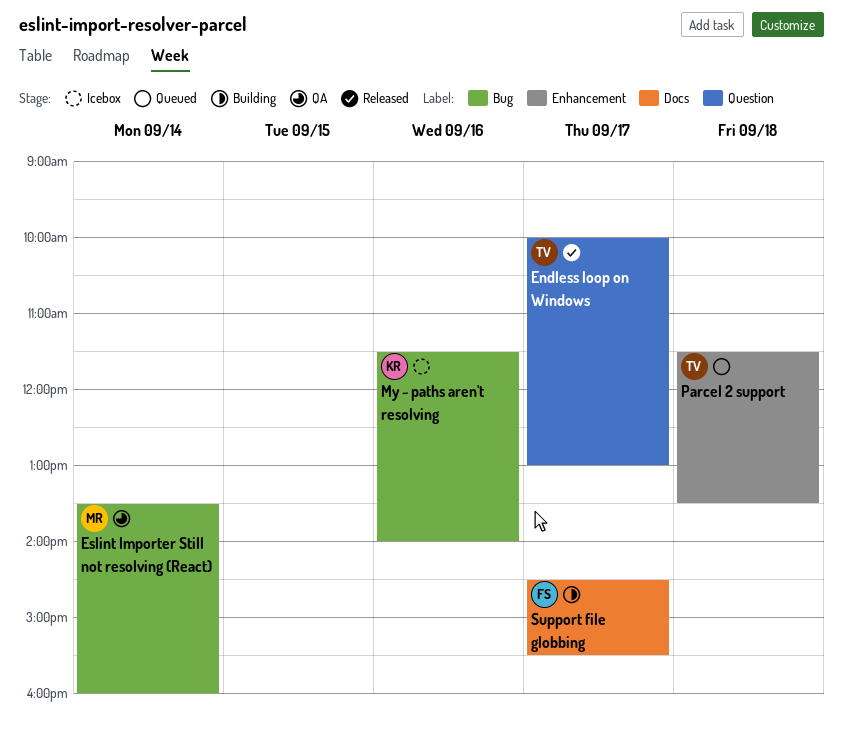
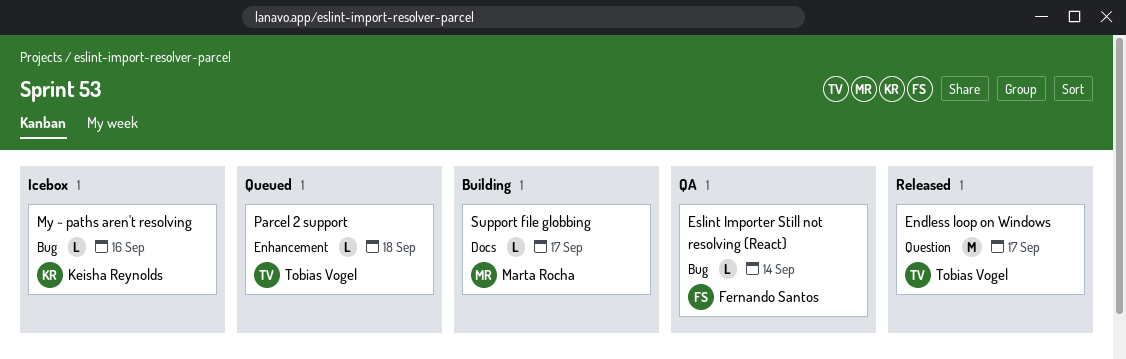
Eslint Importer Still not resolving (React), owner: Marta Rocha -> Fernando Santos
Support file globbing, owner: Fernando Santos -> Marta Rocha

